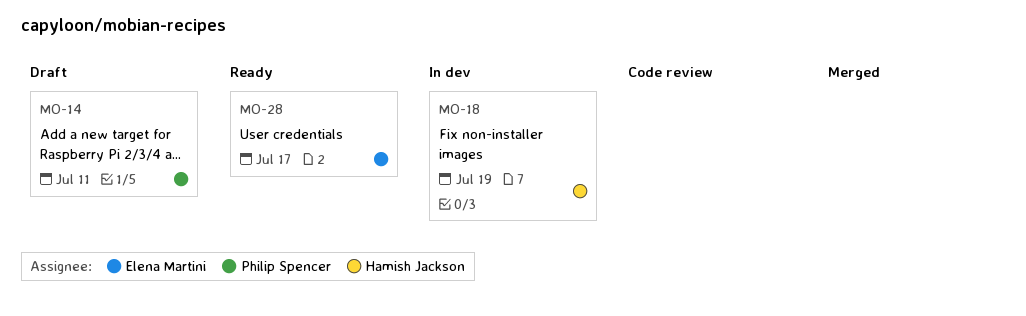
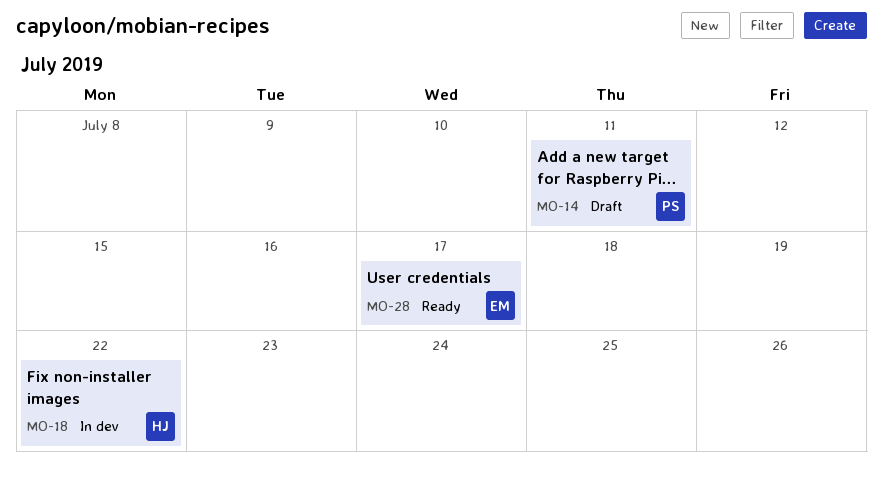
MO-18, due: Jul 19 -> Jul 22

